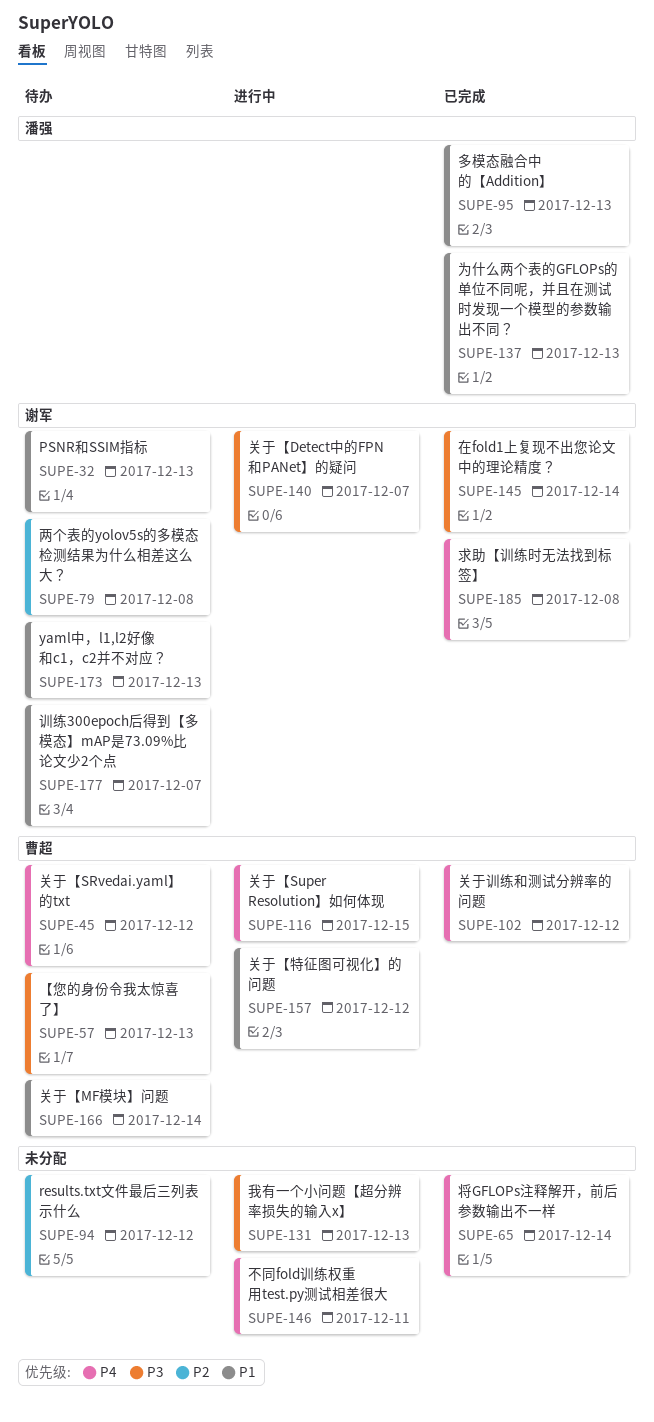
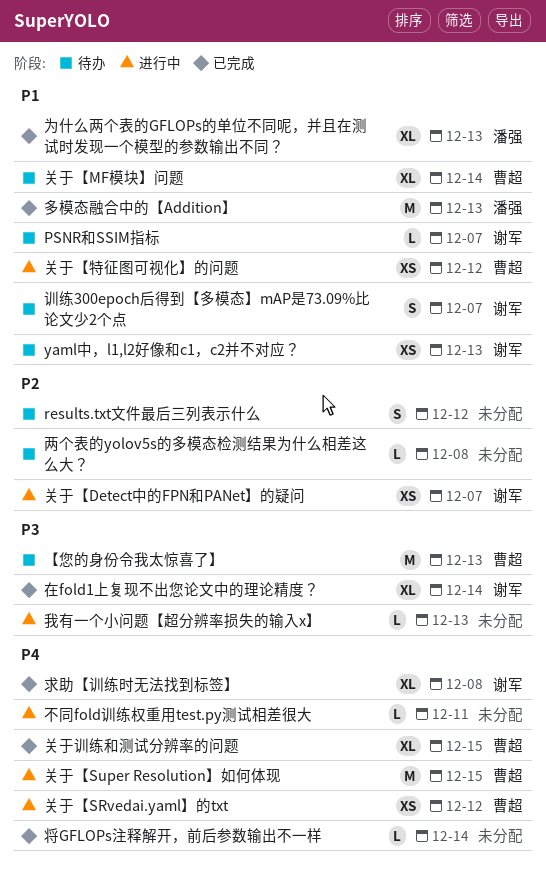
PSNR和SSIM指标, due: Dec 13 -> Dec 7
两个表的yolov5s的多模态检测结果为什么相差这么大？, owner: 谢军 -> none
关于【Detect中的FPN和PANet】的疑问, priority: P3 -> P2
关于【SRvedai.yaml】的txt, status: 待办 -> 进行中
关于训练和测试分辨率的问题, due: Dec 12 -> Dec 15

